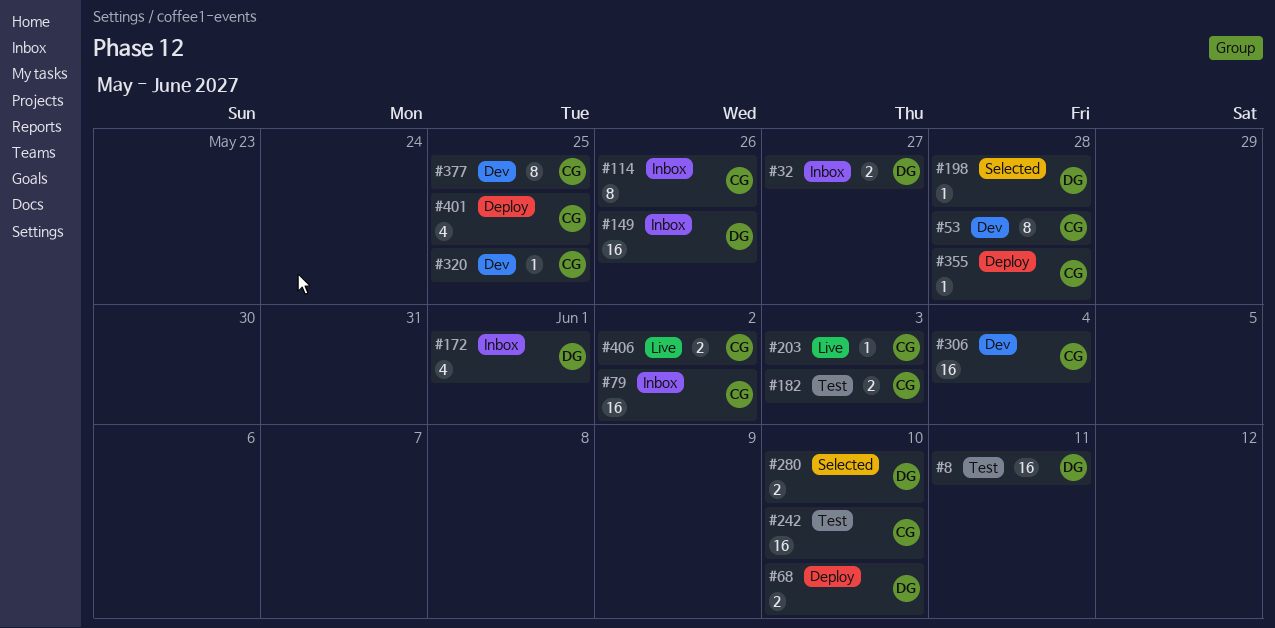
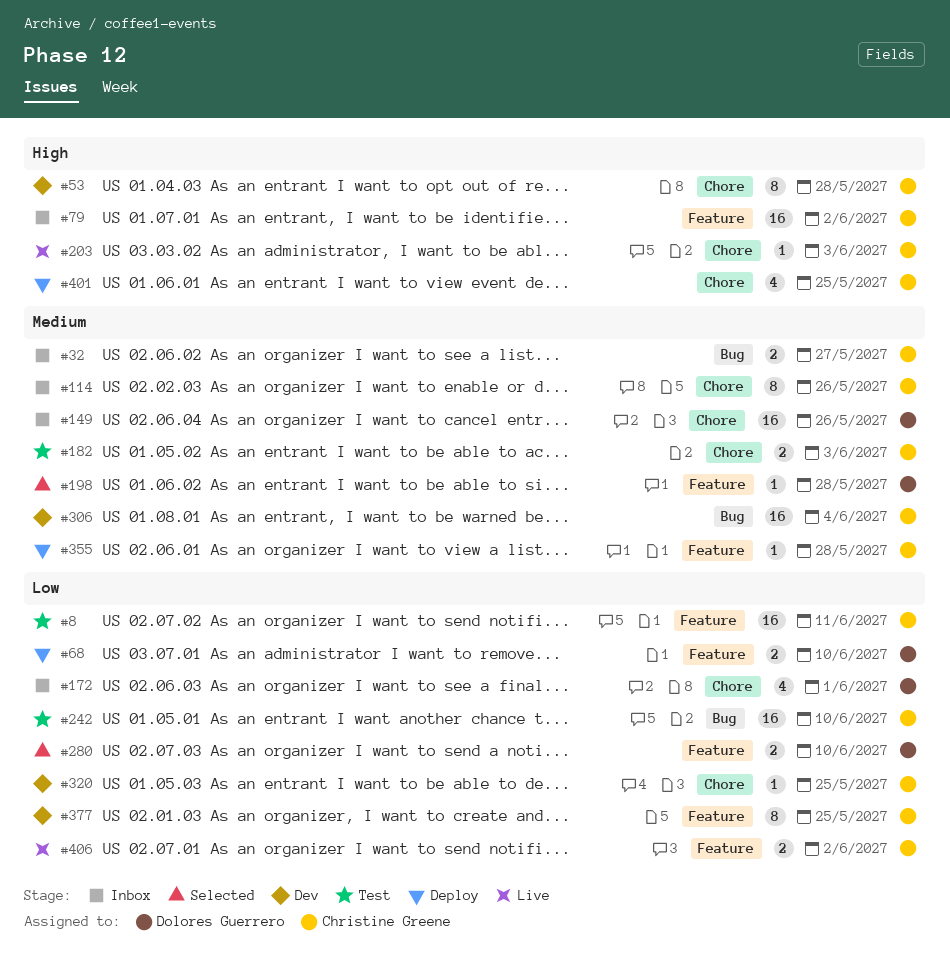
#8, owner: Dolores Guerrero -> Christine Greene
#32, owner: Dolores Guerrero -> Christine Greene

